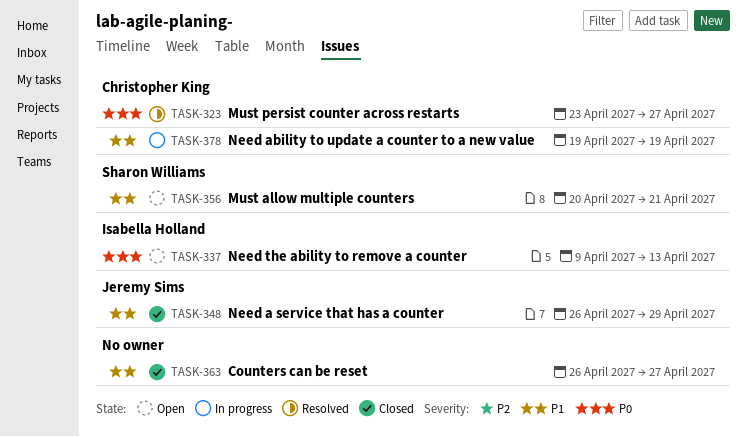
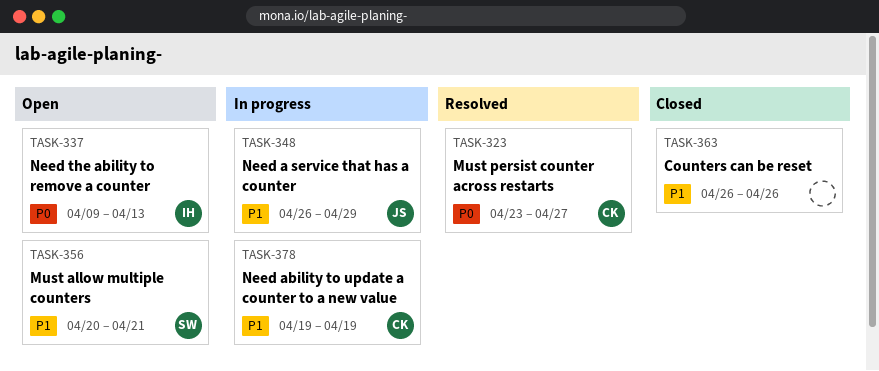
TASK-348, status: Closed -> In progress
TASK-363, due: Apr 27 -> Apr 26

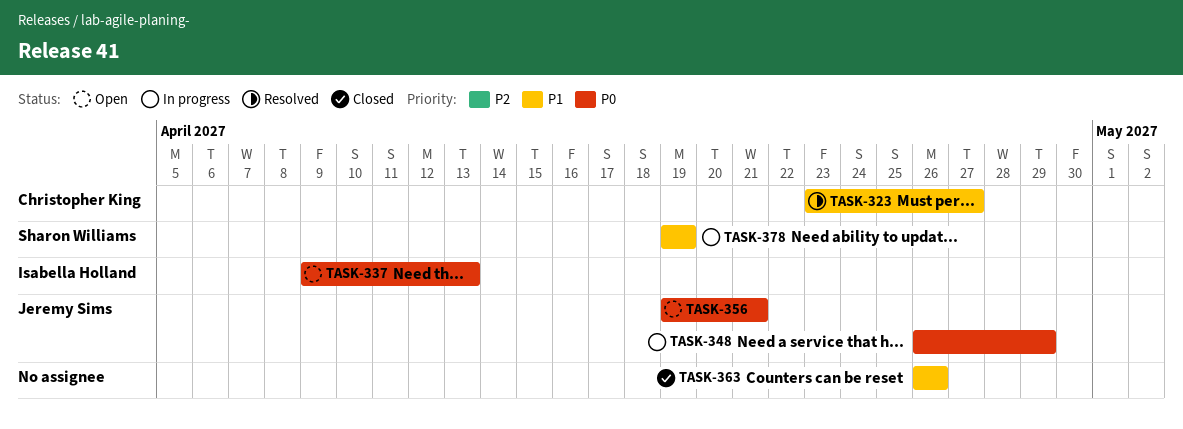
TASK-323, priority: P0 -> P1
TASK-348, priority: P1 -> P0
TASK-356, owner: Sharon Williams -> Jeremy Sims
TASK-356, priority: P1 -> P0
TASK-356, start: Apr 20 -> Apr 19
TASK-378, owner: Christopher King -> Sharon Williams

